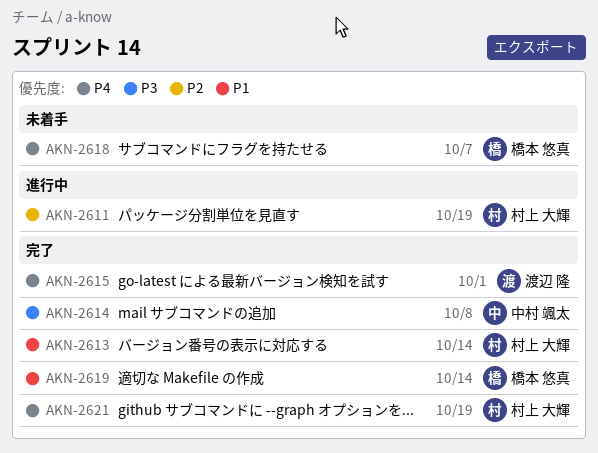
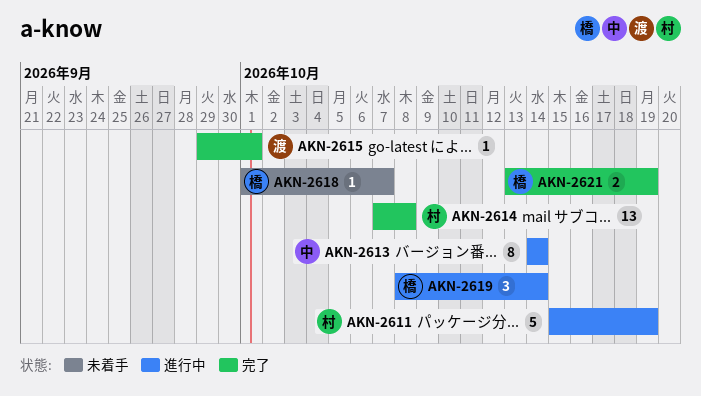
AKN-2613, status: 完了 -> 進行中
AKN-2613, owner: 村上 大輝 -> 中村 颯太
AKN-2614, owner: 中村 颯太 -> 村上 大輝
AKN-2619, status: 完了 -> 進行中
AKN-2621, owner: 村上 大輝 -> 橋本 悠真

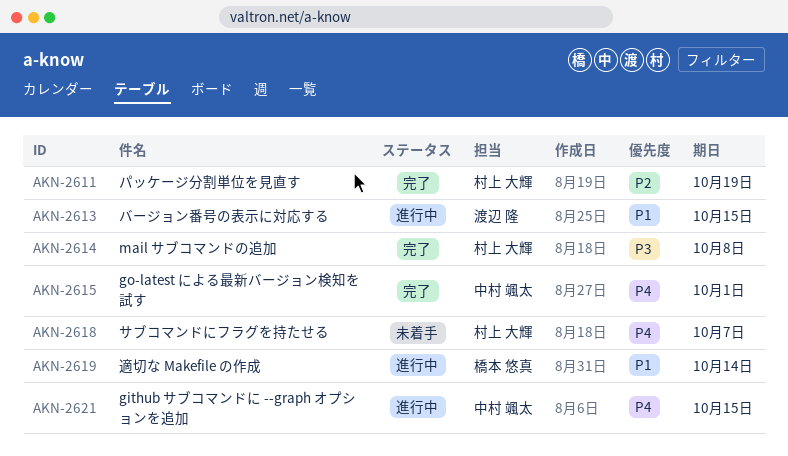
AKN-2611, status: 進行中 -> 完了
AKN-2613, owner: 中村 颯太 -> 渡辺 隆
AKN-2613, due: Oct 14 -> Oct 15
AKN-2615, owner: 渡辺 隆 -> 中村 颯太
AKN-2618, owner: 橋本 悠真 -> 村上 大輝
AKN-2621, status: 完了 -> 進行中
AKN-2621, owner: 橋本 悠真 -> 中村 颯太
AKN-2621, due: Oct 19 -> Oct 15

